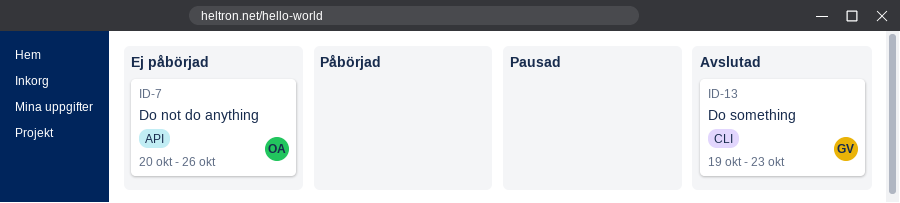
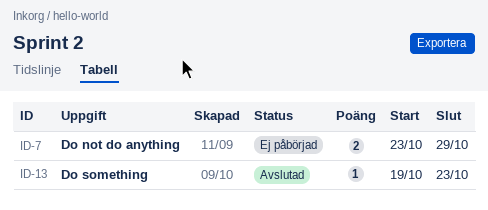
ID-7, start: Oct 20 -> Oct 23
ID-7, due: Oct 26 -> Oct 29

